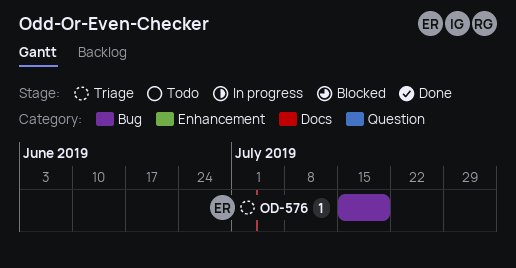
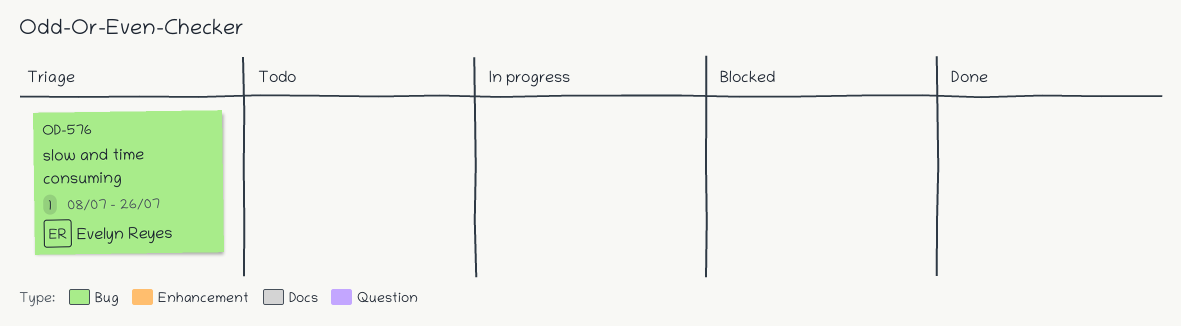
OD-576, start: Jul 15 -> Jul 8
OD-576, due: Jul 19 -> Jul 26

